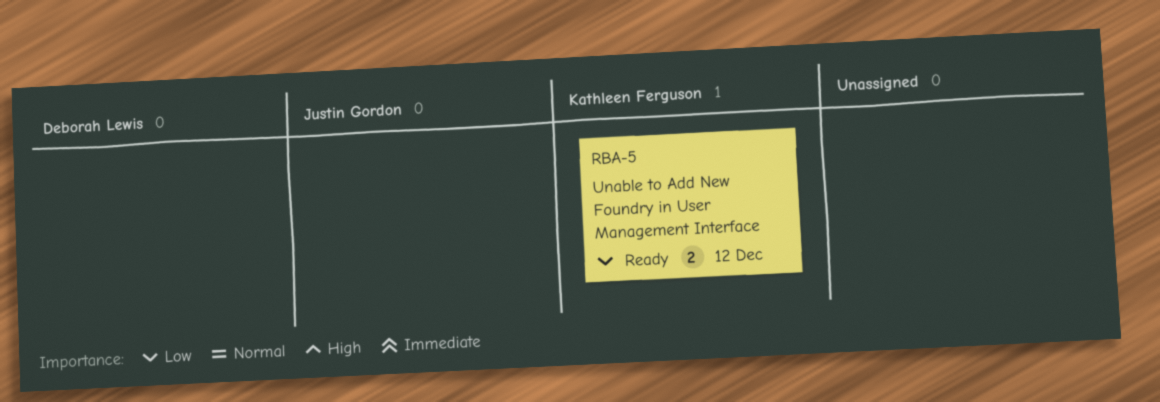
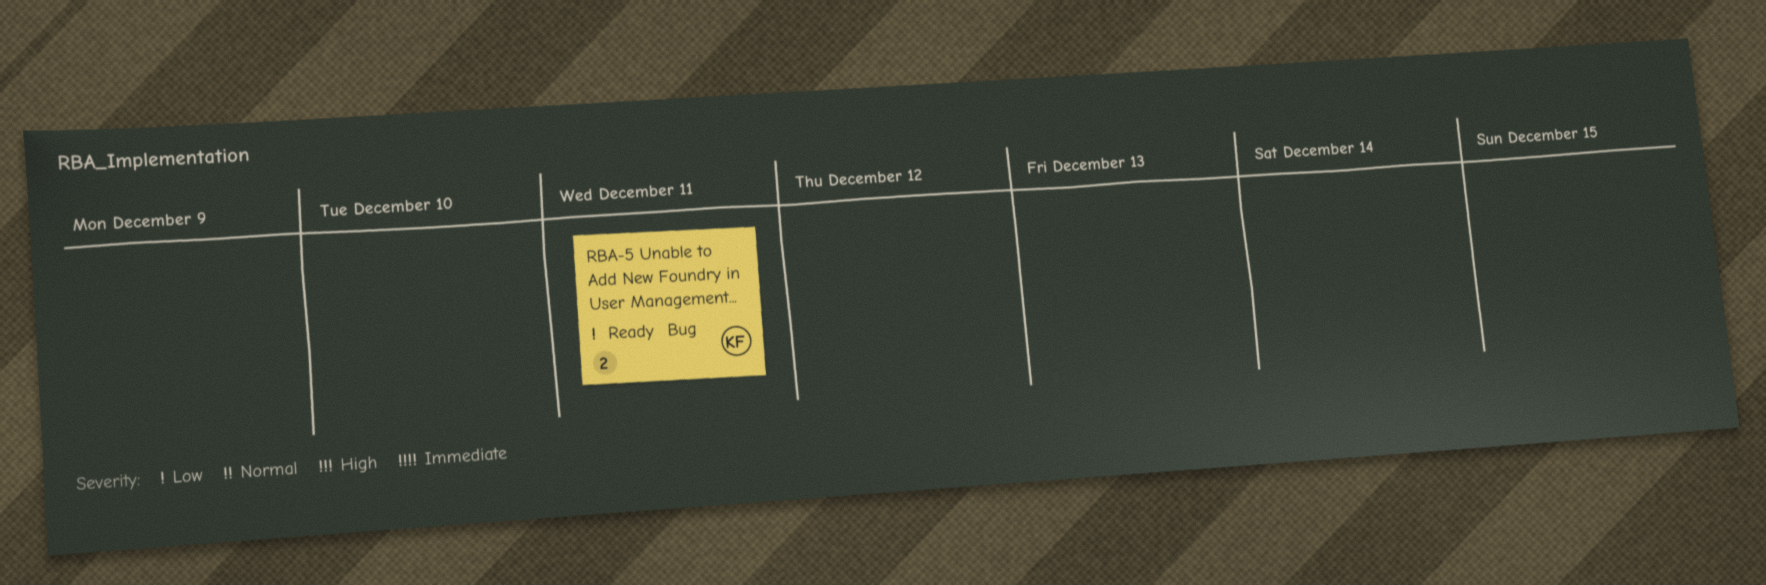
RBA-5, due: Dec 12 -> Dec 11

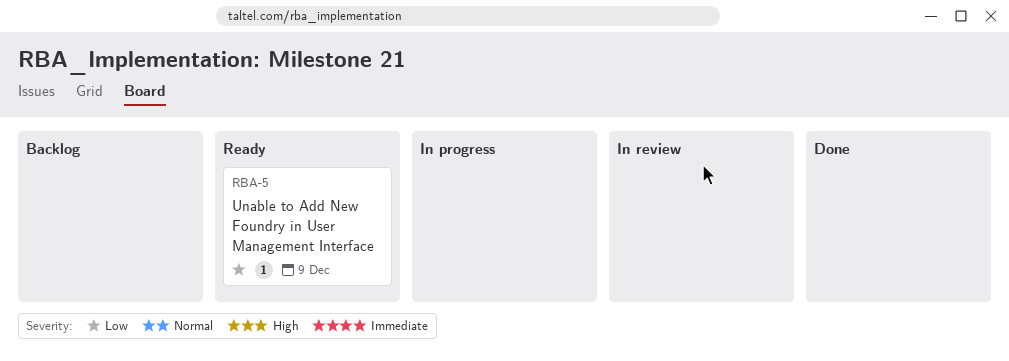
RBA-5, estimate: 2 -> 1
RBA-5, due: Dec 11 -> Dec 9

